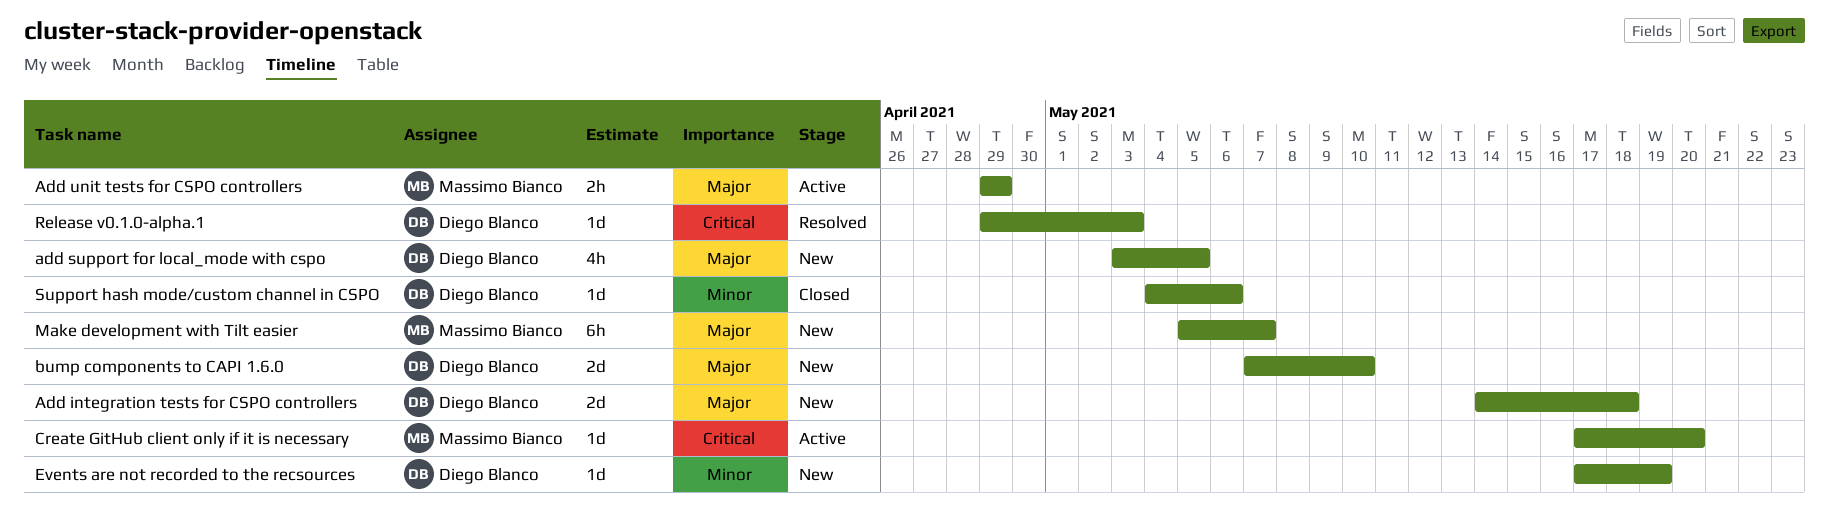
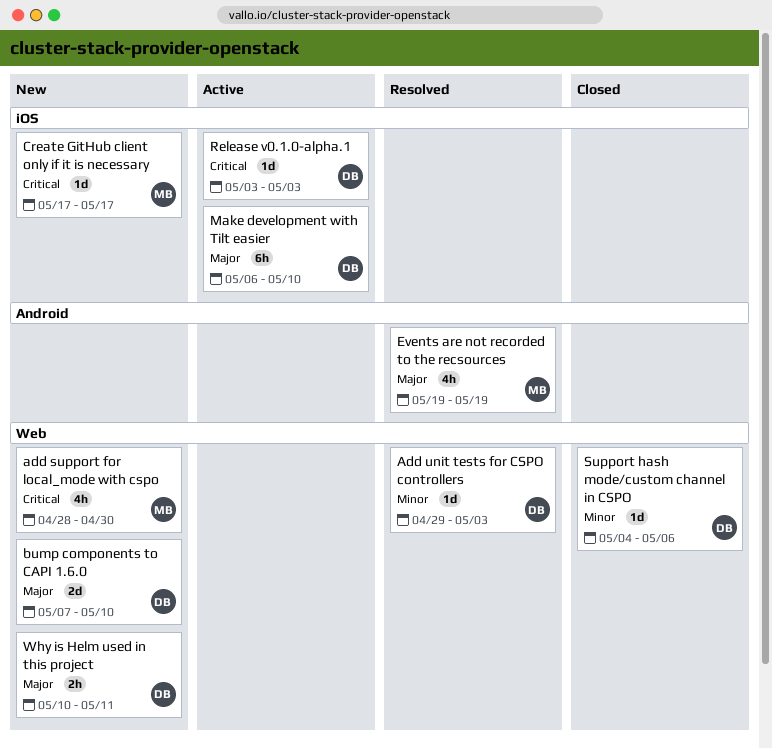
Add integration tests for CSPO controllers: present -> none
add support for local_mode with cspo, owner: Diego Blanco -> Massimo Bianco
add support for local_mode with cspo, priority: Major -> Critical
add support for local_mode with cspo, start: May 3 -> Apr 28
add support for local_mode with cspo, due: May 5 -> Apr 30
Add unit tests for CSPO controllers, status: Active -> Resolved
Add unit tests for CSPO controllers, owner: Massimo Bianco -> Diego Blanco
Add unit tests for CSPO controllers, priority: Major -> Minor
Add unit tests for CSPO controllers, estimate: 2h -> 1d
Add unit tests for CSPO controllers, due: Apr 29 -> May 3
Create GitHub client only if it is necessary, status: Active -> New
Create GitHub client only if it is necessary, due: May 20 -> May 17
Events are not recorded to the recsources, status: New -> Resolved
Events are not recorded to the recsources, owner: Diego Blanco -> Massimo Bianco
Events are not recorded to the recsources, priority: Minor -> Major
Events are not recorded to the recsources, estimate: 1d -> 4h
Events are not recorded to the recsources, start: May 17 -> May 19
Make development with Tilt easier, status: New -> Active
Make development with Tilt easier, owner: Massimo Bianco -> Diego Blanco
Make development with Tilt easier, start: May 5 -> May 6
Make development with Tilt easier, due: May 7 -> May 10
Release v0.1.0-alpha.1, status: Resolved -> Active
Release v0.1.0-alpha.1, start: Apr 29 -> May 3
Why is Helm used in this project: none -> present

